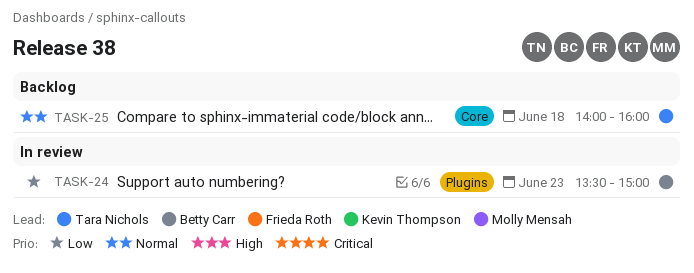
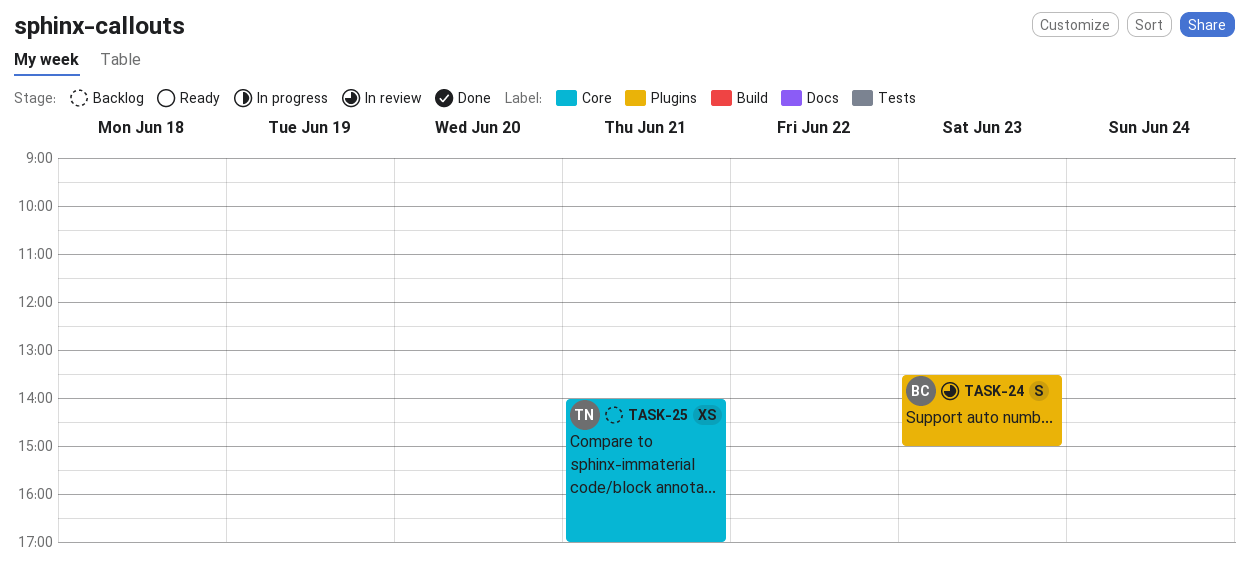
TASK-25, day: Jun 18 -> Jun 21
TASK-25, ends: 16:00 -> 17:00

